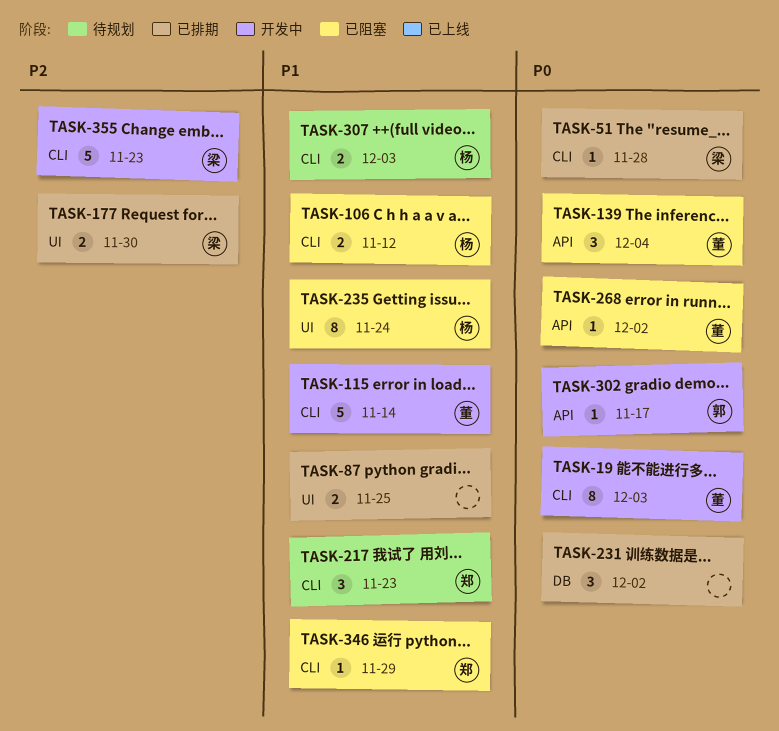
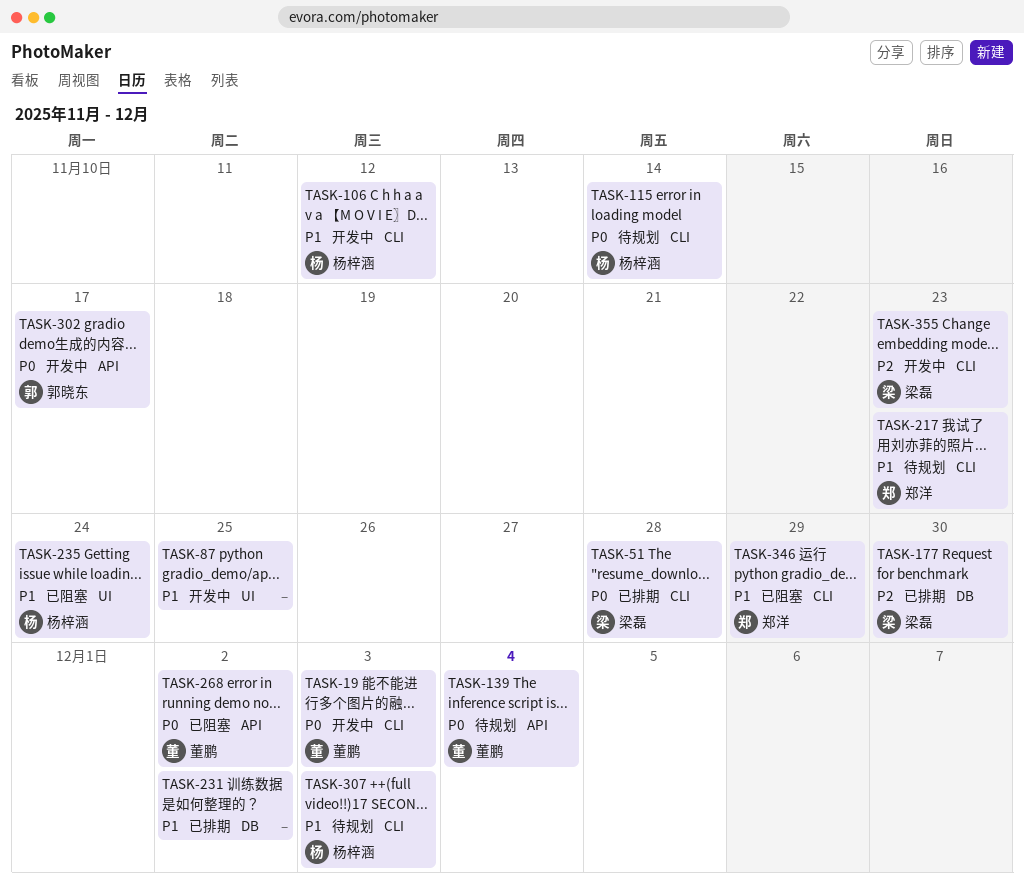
TASK-87, status: 已排期 -> 开发中
TASK-106, status: 已阻塞 -> 开发中
TASK-115, status: 开发中 -> 待规划
TASK-115, owner: 董鹏 -> 杨梓涵
TASK-115, priority: P1 -> P0
TASK-139, status: 已阻塞 -> 待规划
TASK-177, label: UI -> DB
TASK-231, priority: P0 -> P1

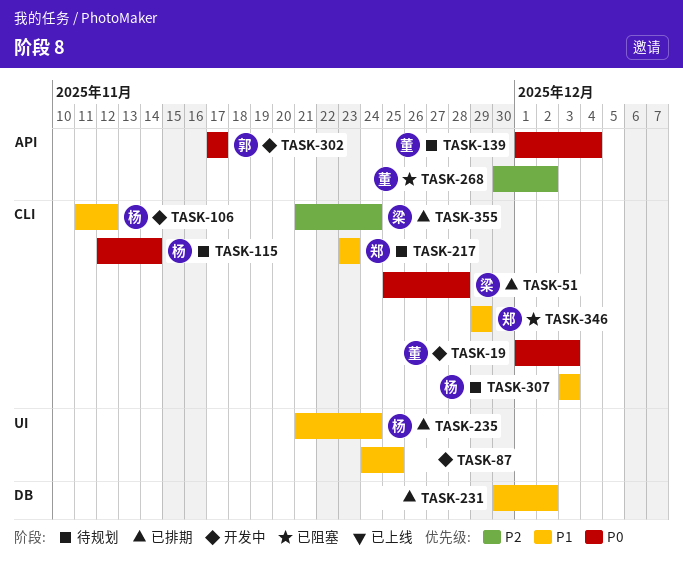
TASK-177: present -> none
TASK-235, status: 已阻塞 -> 已排期
TASK-268, priority: P0 -> P2
TASK-355, status: 开发中 -> 已排期
TASK-355, due: Nov 23 -> Nov 24

